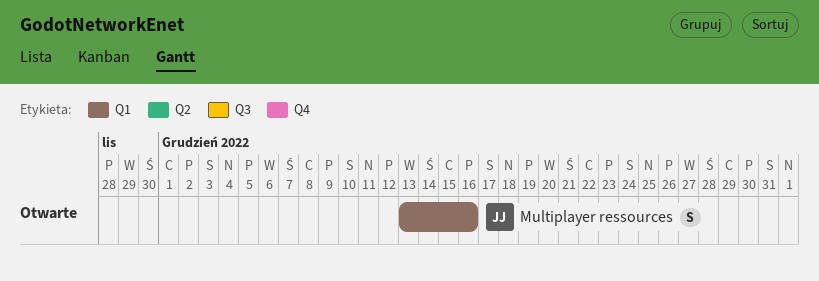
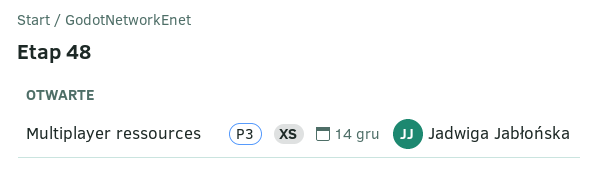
Multiplayer ressources, estimate: S -> XS
Multiplayer ressources, due: Dec 16 -> Dec 14

